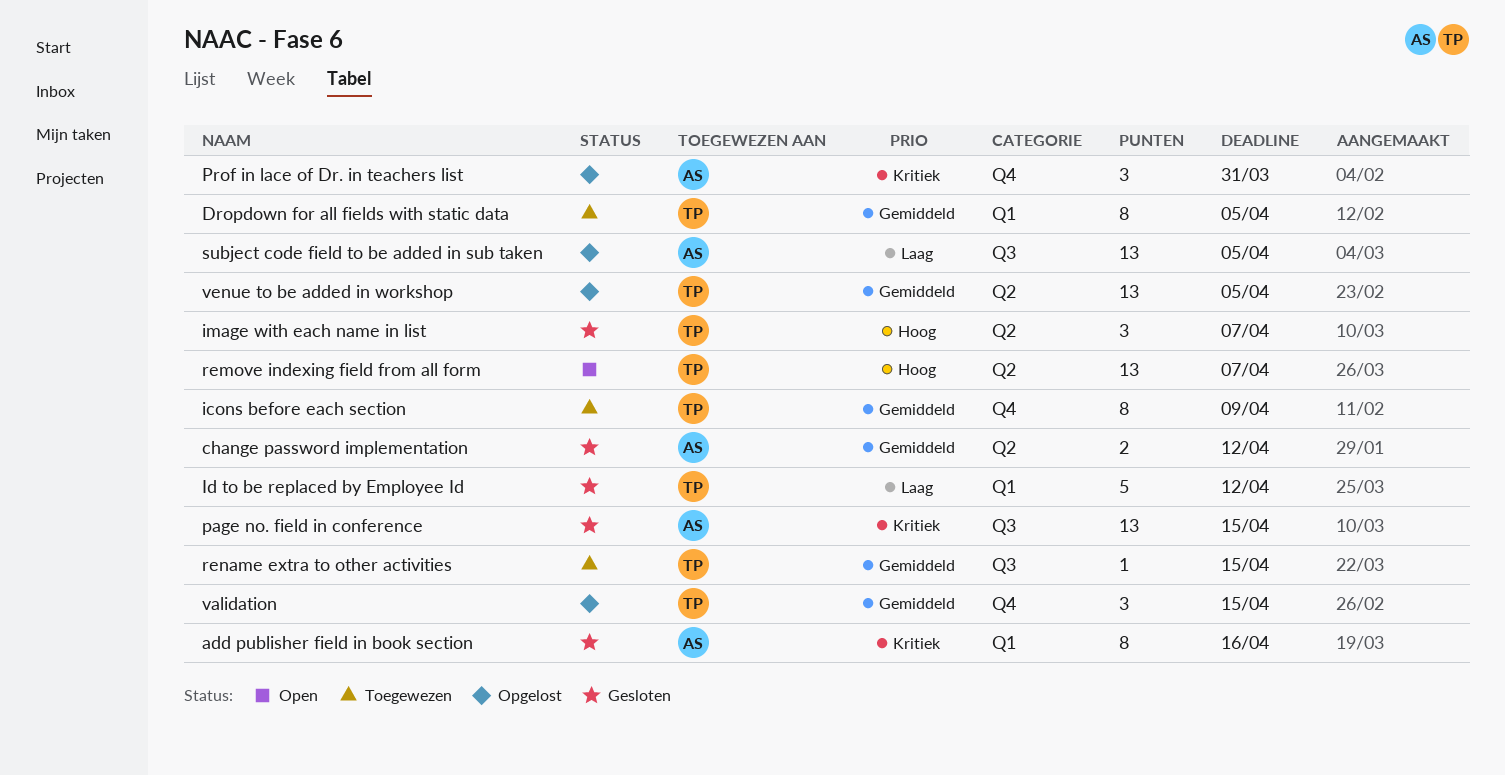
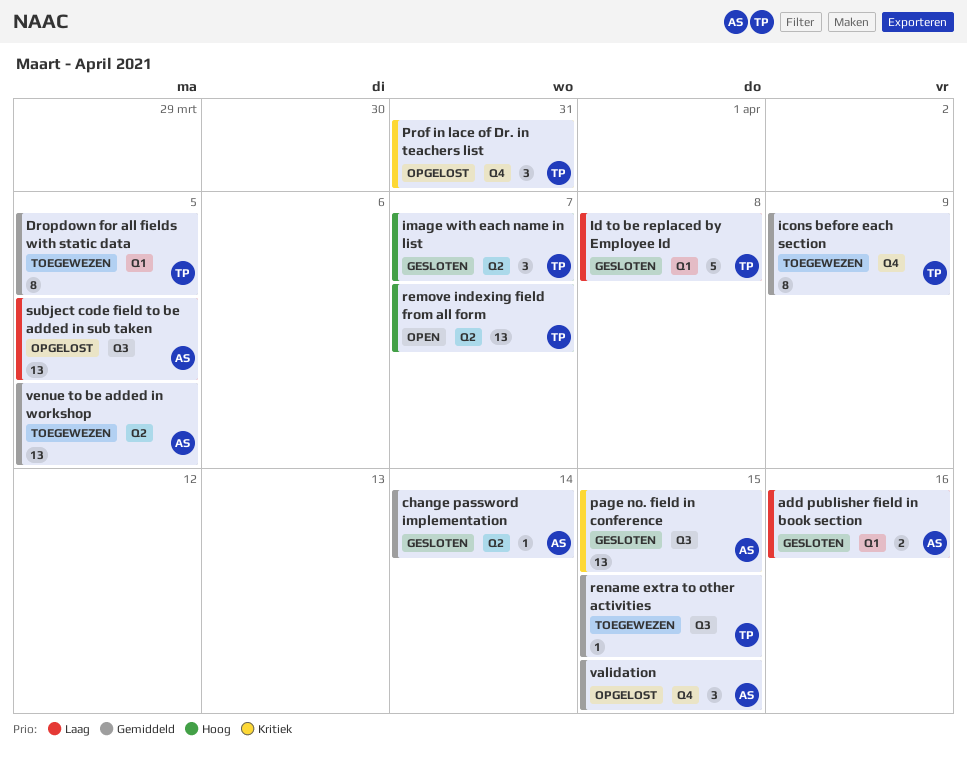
add publisher field in book section, priority: Kritiek -> Laag
add publisher field in book section, estimate: 8 -> 2
change password implementation, estimate: 2 -> 1
change password implementation, due: Apr 12 -> Apr 14
Id to be replaced by Employee Id, due: Apr 12 -> Apr 8
Prof in lace of Dr. in teachers list, owner: AS -> TP
validation, owner: TP -> AS
venue to be added in workshop, status: Opgelost -> Toegewezen
venue to be added in workshop, owner: TP -> AS

